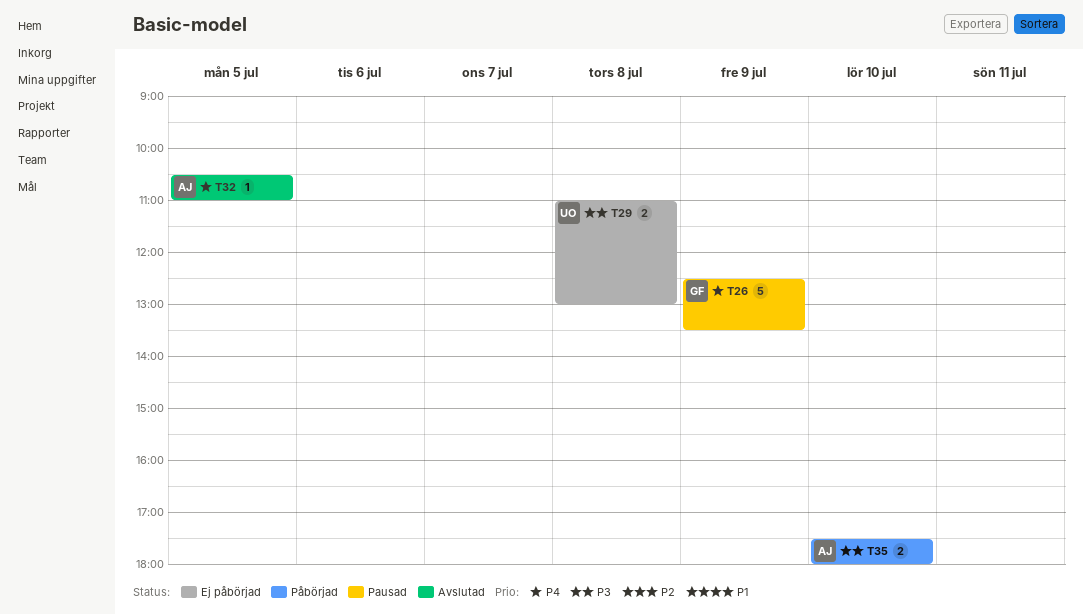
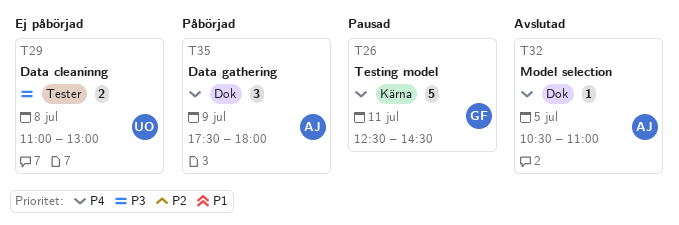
T26, day: Jul 9 -> Jul 11
T26, ends: 13:30 -> 14:30
T35, priority: P3 -> P4
T35, estimate: 2 -> 3
T35, day: Jul 10 -> Jul 9

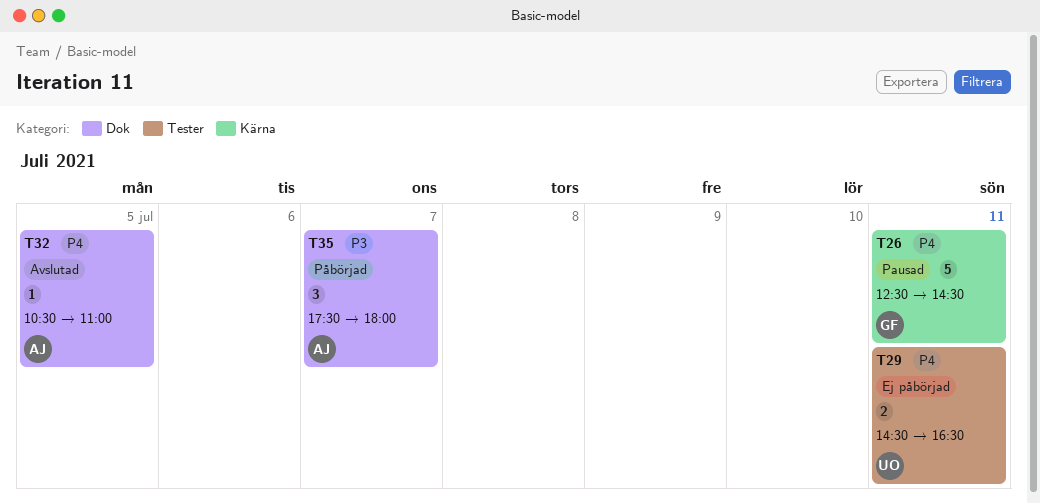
T29, priority: P3 -> P4
T29, day: Jul 8 -> Jul 11
T29, begins: 11:00 -> 14:30
T29, ends: 13:00 -> 16:30
T35, priority: P4 -> P3
T35, day: Jul 9 -> Jul 7

